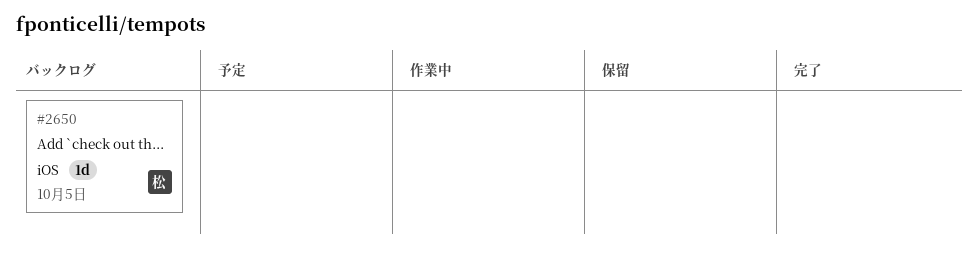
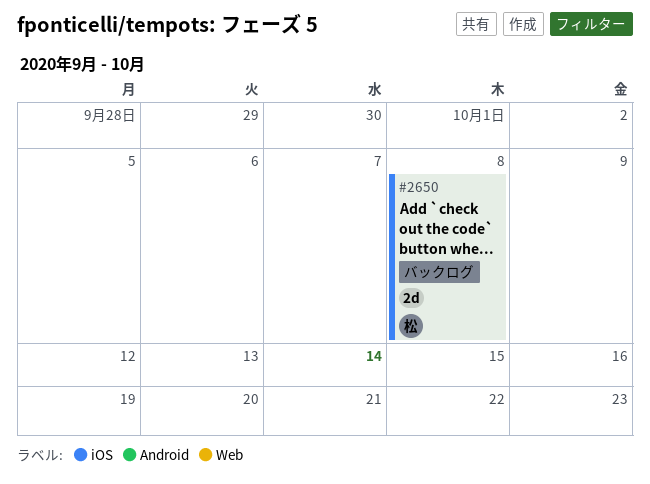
#2650, estimate: 1d -> 2d
#2650, due: Oct 5 -> Oct 8

